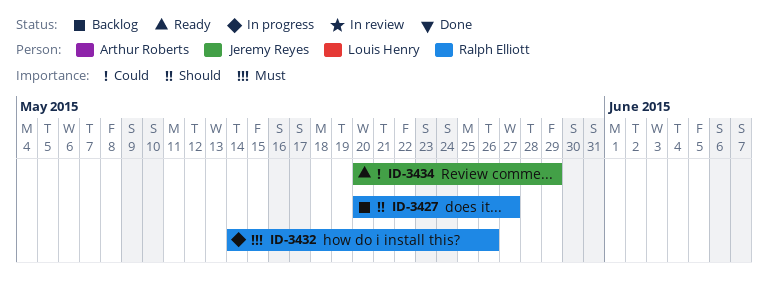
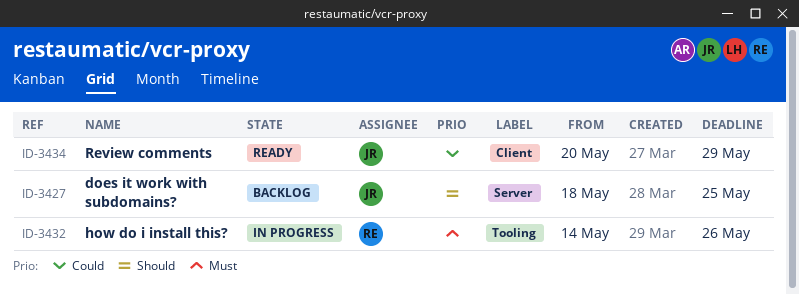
ID-3427, owner: Ralph Elliott -> Jeremy Reyes
ID-3427, start: May 20 -> May 18
ID-3427, due: May 27 -> May 25

